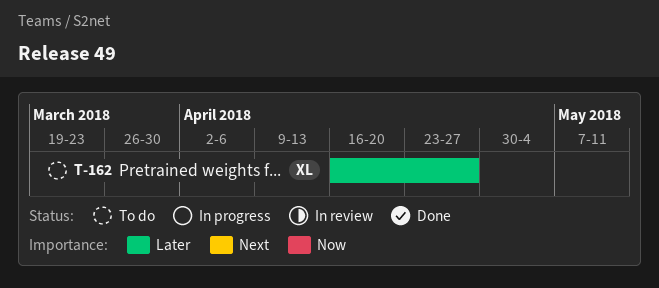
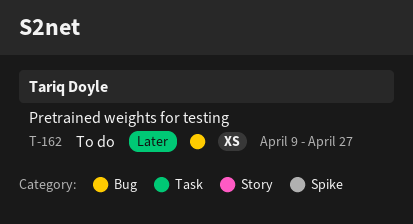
T-162, estimate: XL -> XS
T-162, start: Apr 16 -> Apr 9

